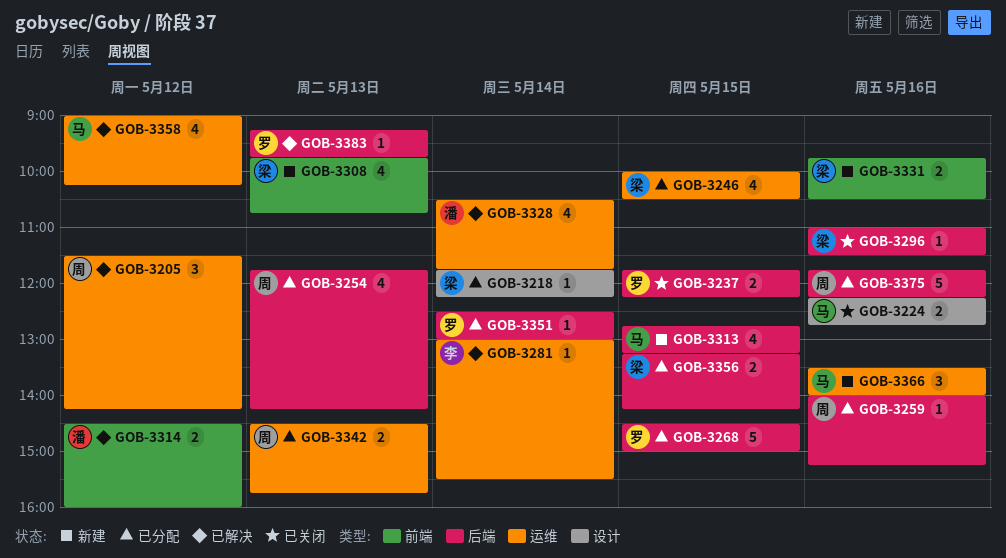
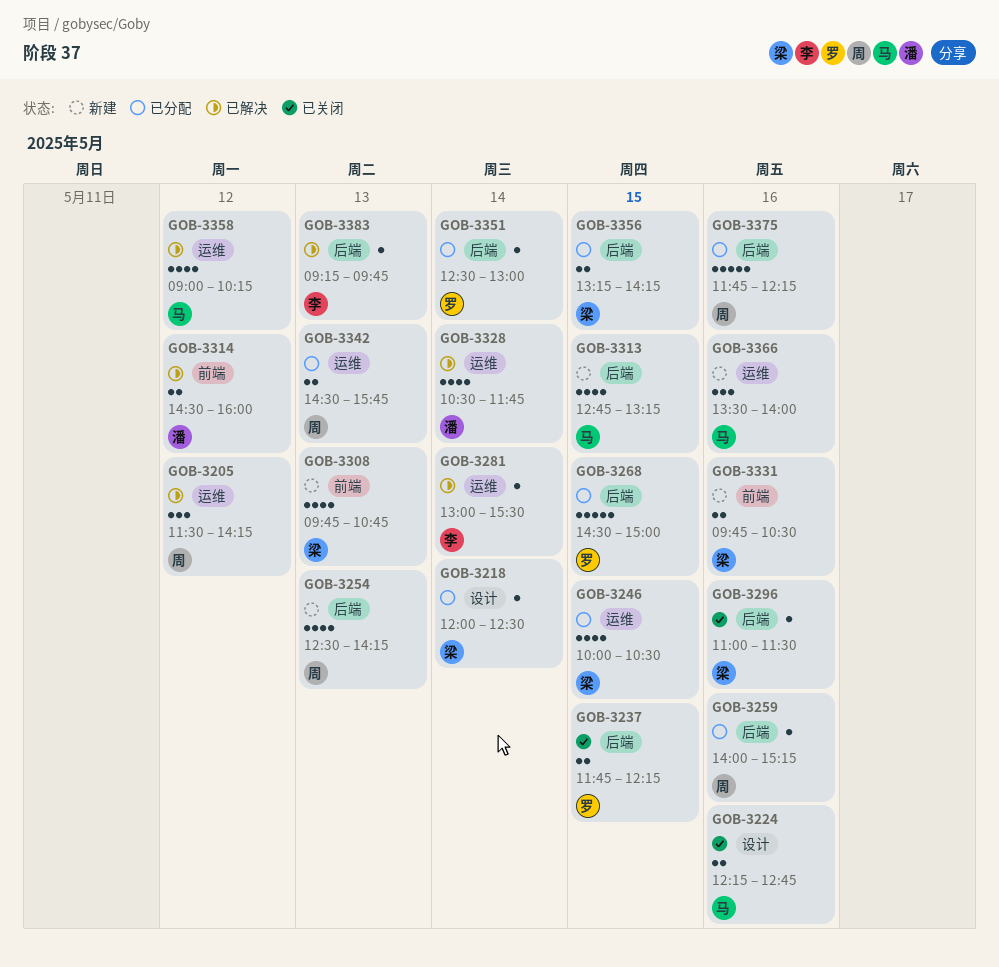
GOB-3218, begins: 11:45 -> 12:00
GOB-3218, ends: 12:15 -> 12:30
GOB-3254, status: 已分配 -> 新建
GOB-3254, begins: 11:45 -> 12:30
GOB-3383, owner: 罗 -> 李

